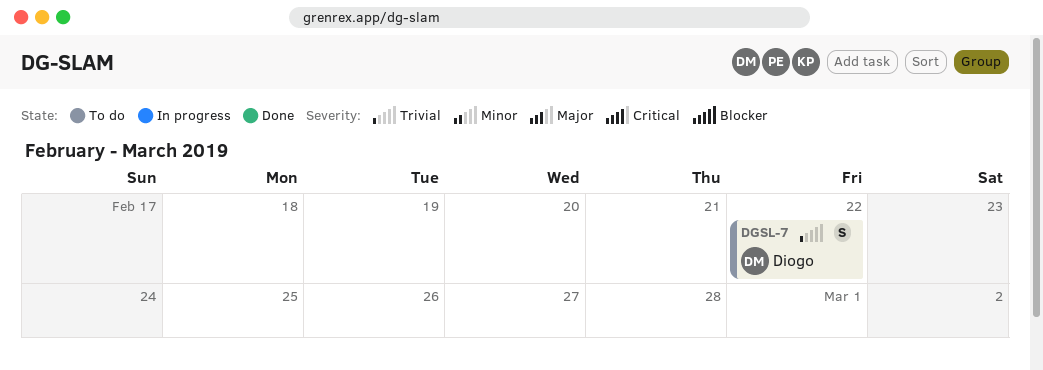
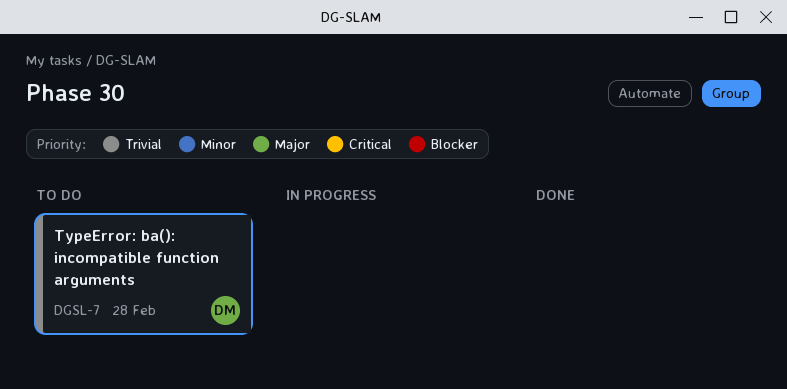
DGSL-7, due: Feb 22 -> Feb 28

